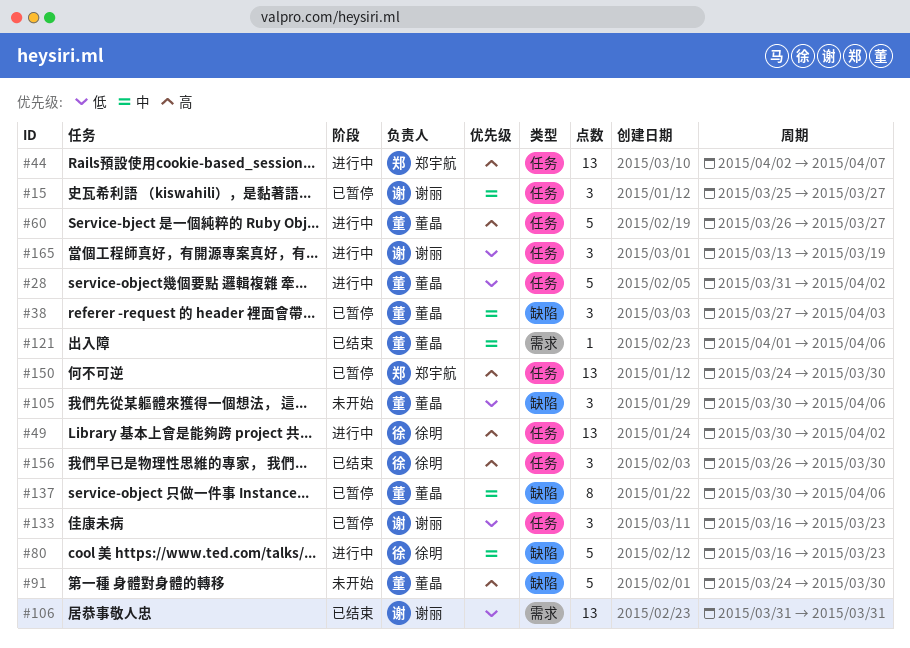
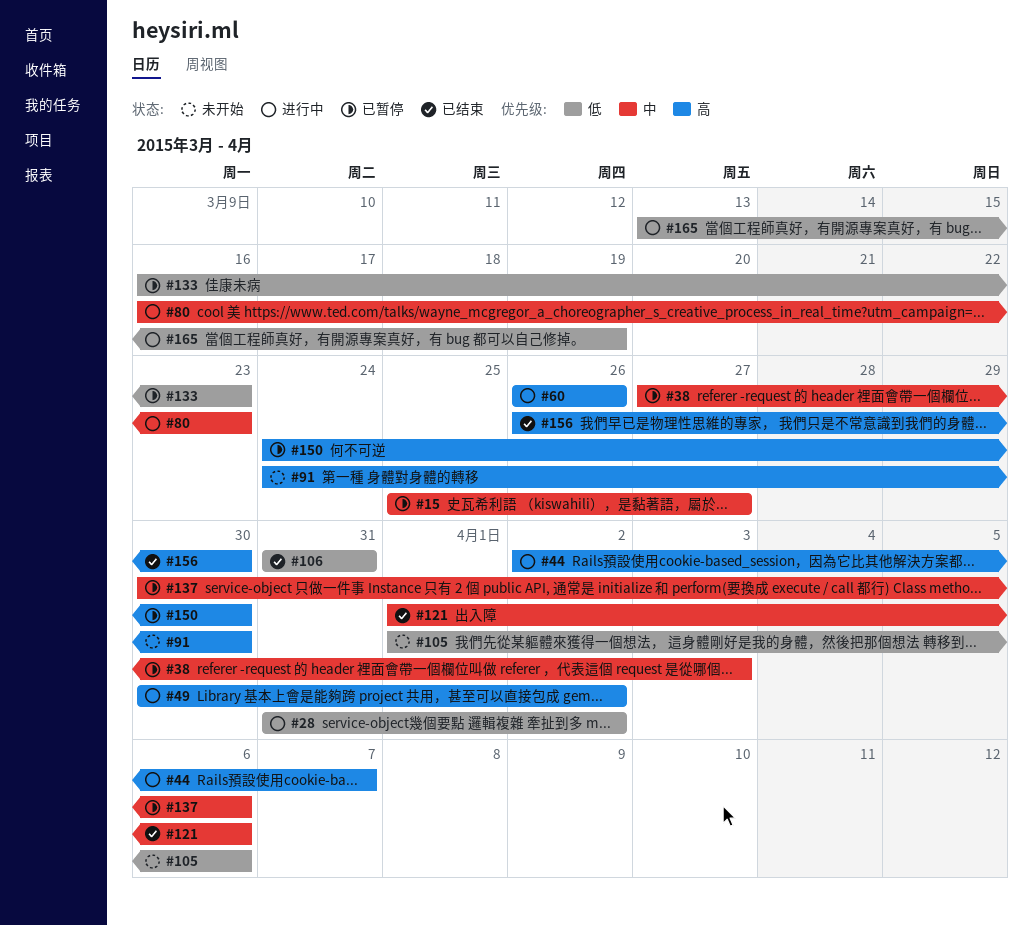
#60, due: Mar 27 -> Mar 26
#105, start: Mar 30 -> Apr 1

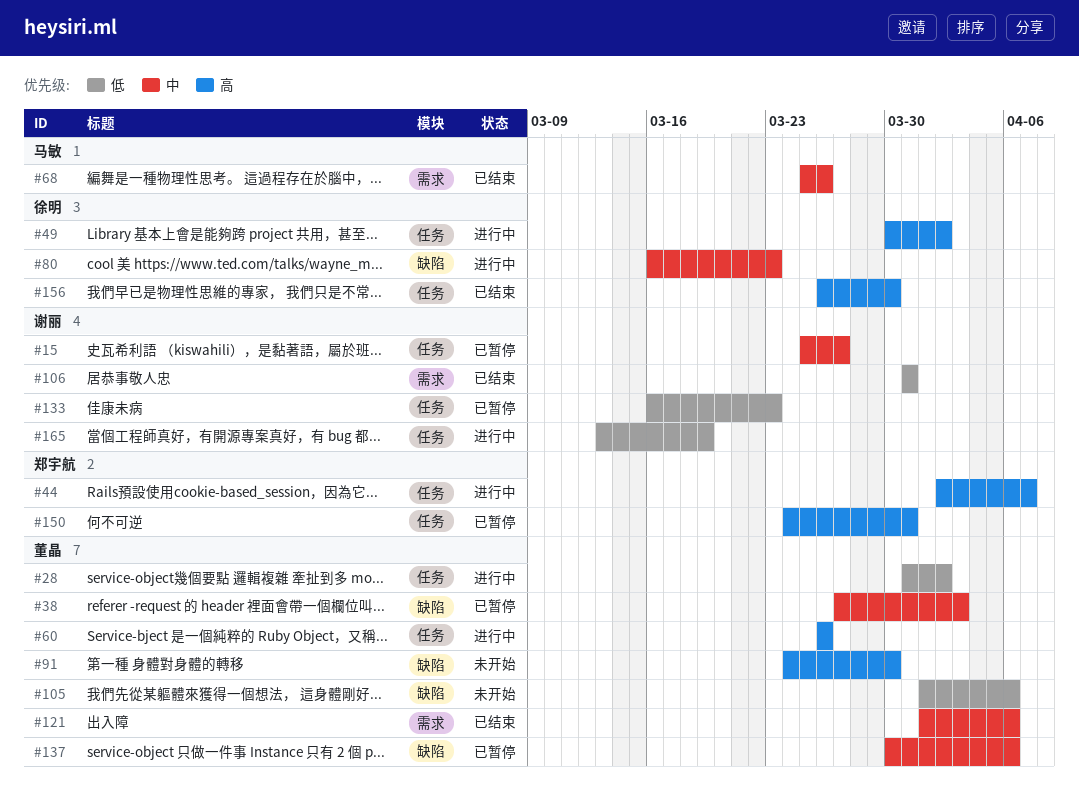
#68: none -> present
#150, due: Mar 30 -> Mar 31

